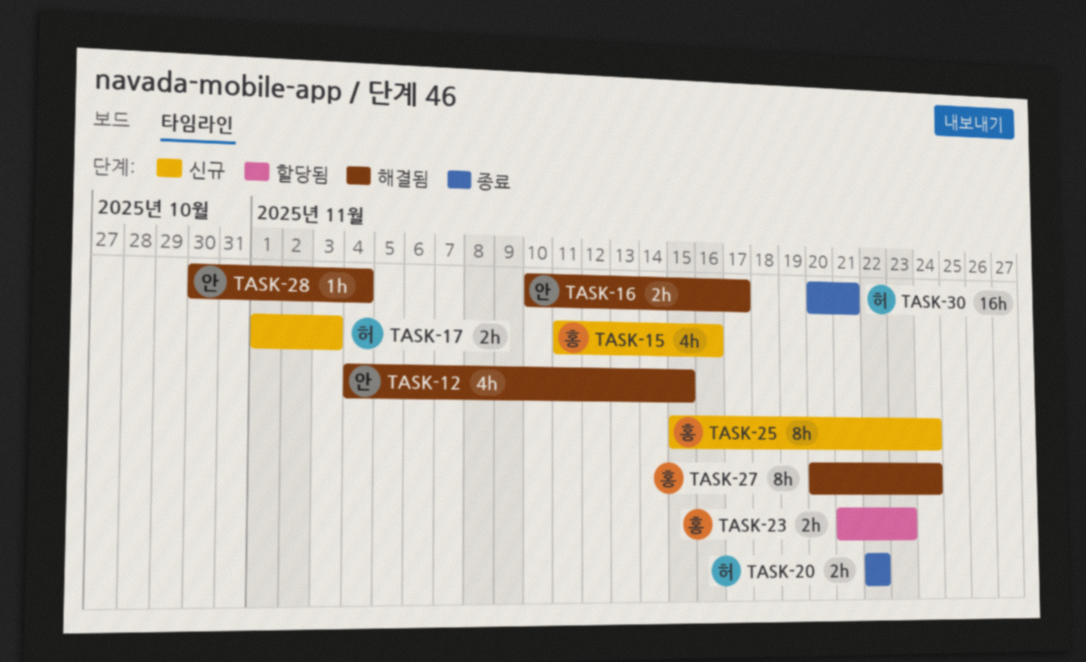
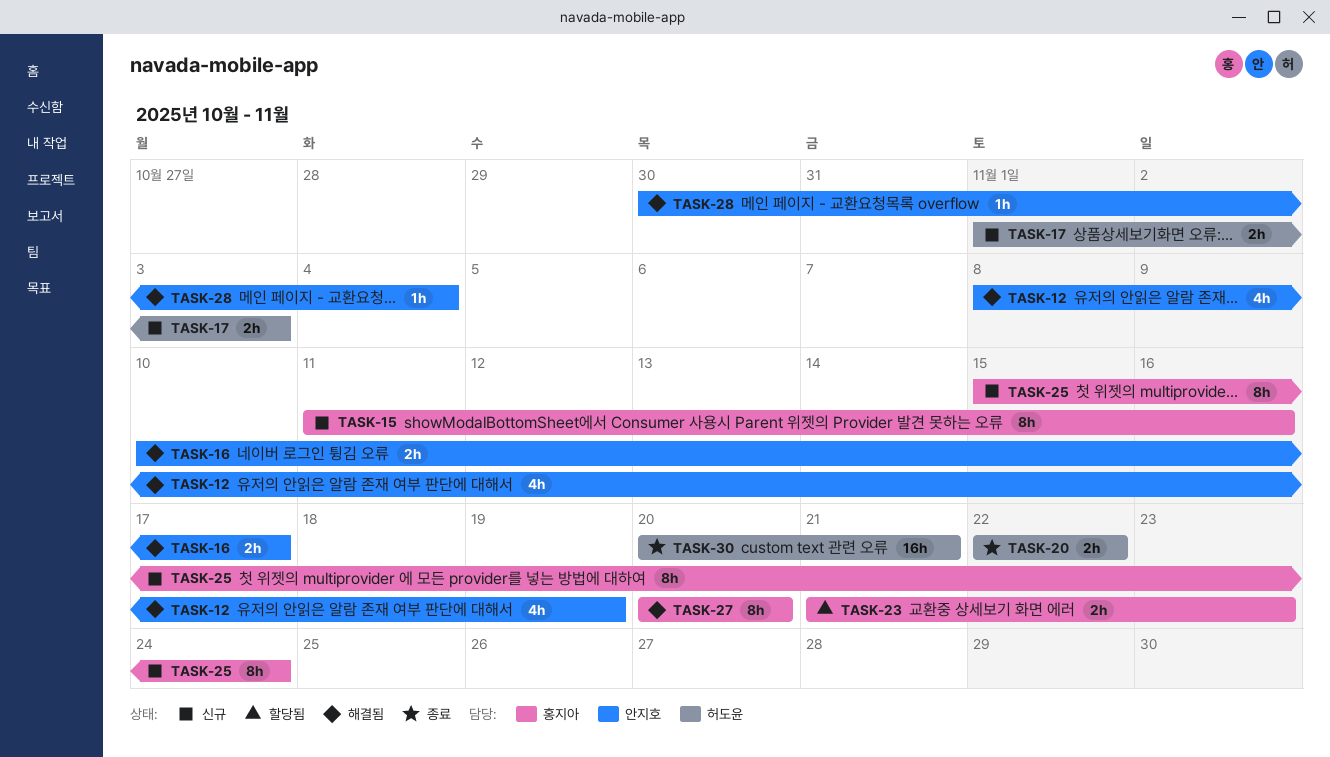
TASK-12, start: Nov 4 -> Nov 8
TASK-12, due: Nov 15 -> Nov 19
TASK-15, estimate: 4h -> 8h
TASK-27, due: Nov 24 -> Nov 20

